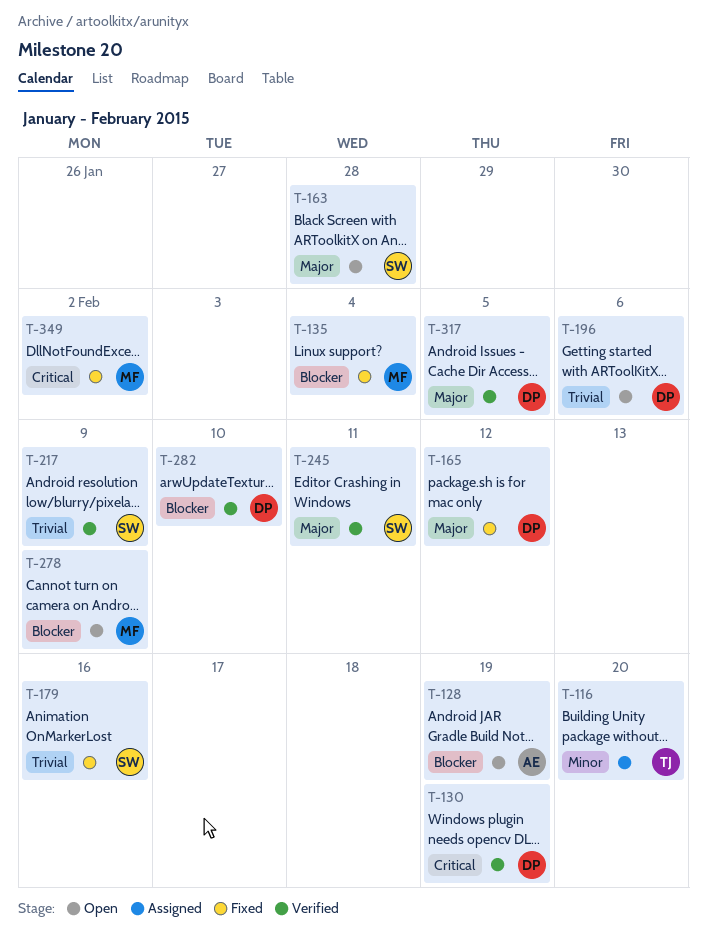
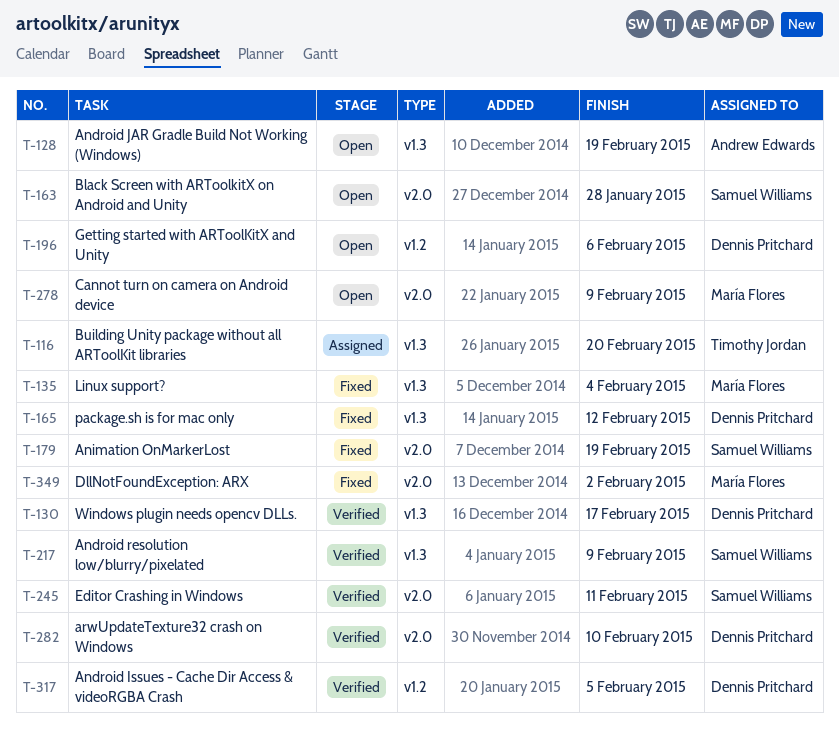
T-130, due: Feb 19 -> Feb 17
T-179, due: Feb 16 -> Feb 19

